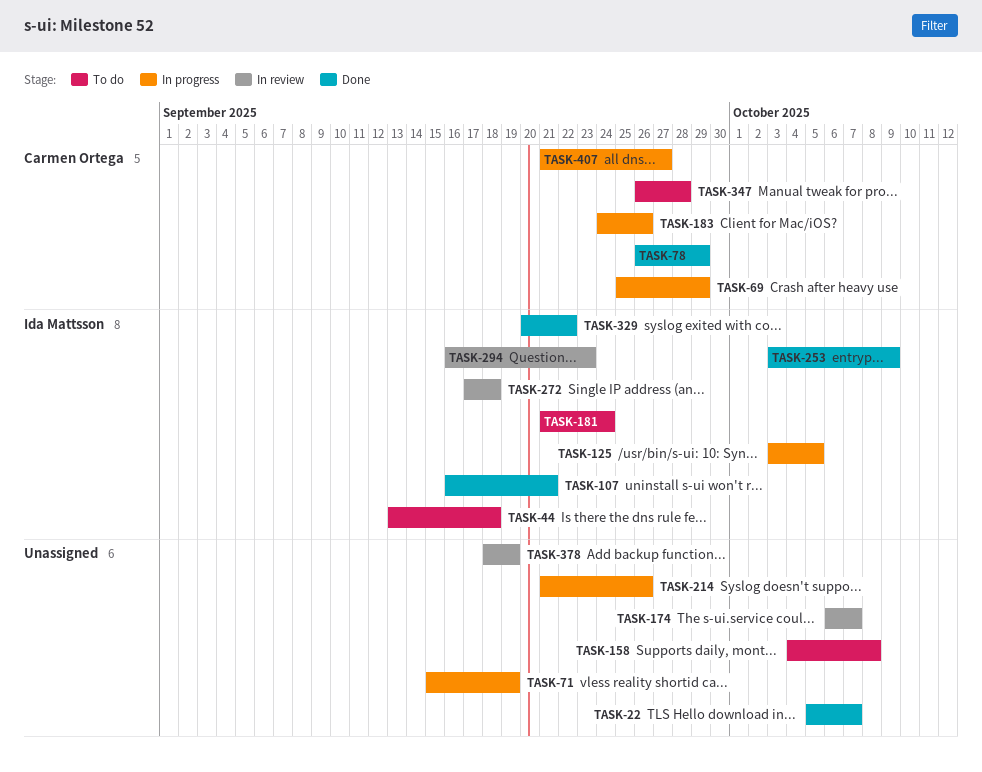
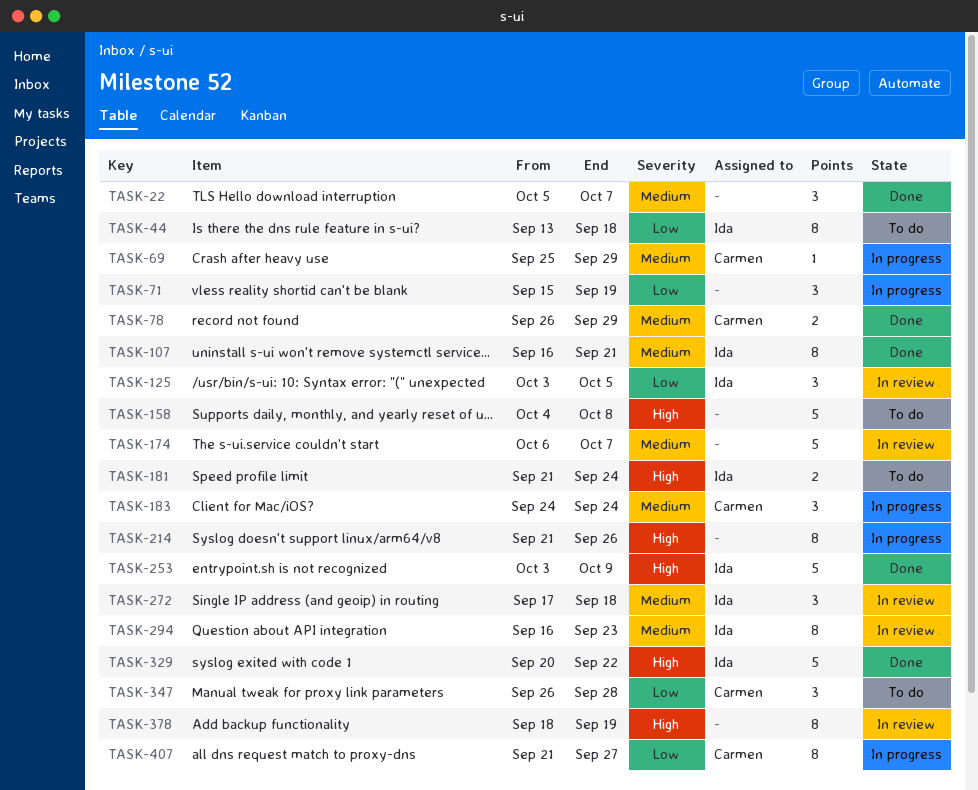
TASK-125, status: In progress -> In review
TASK-183, due: Sep 26 -> Sep 24

